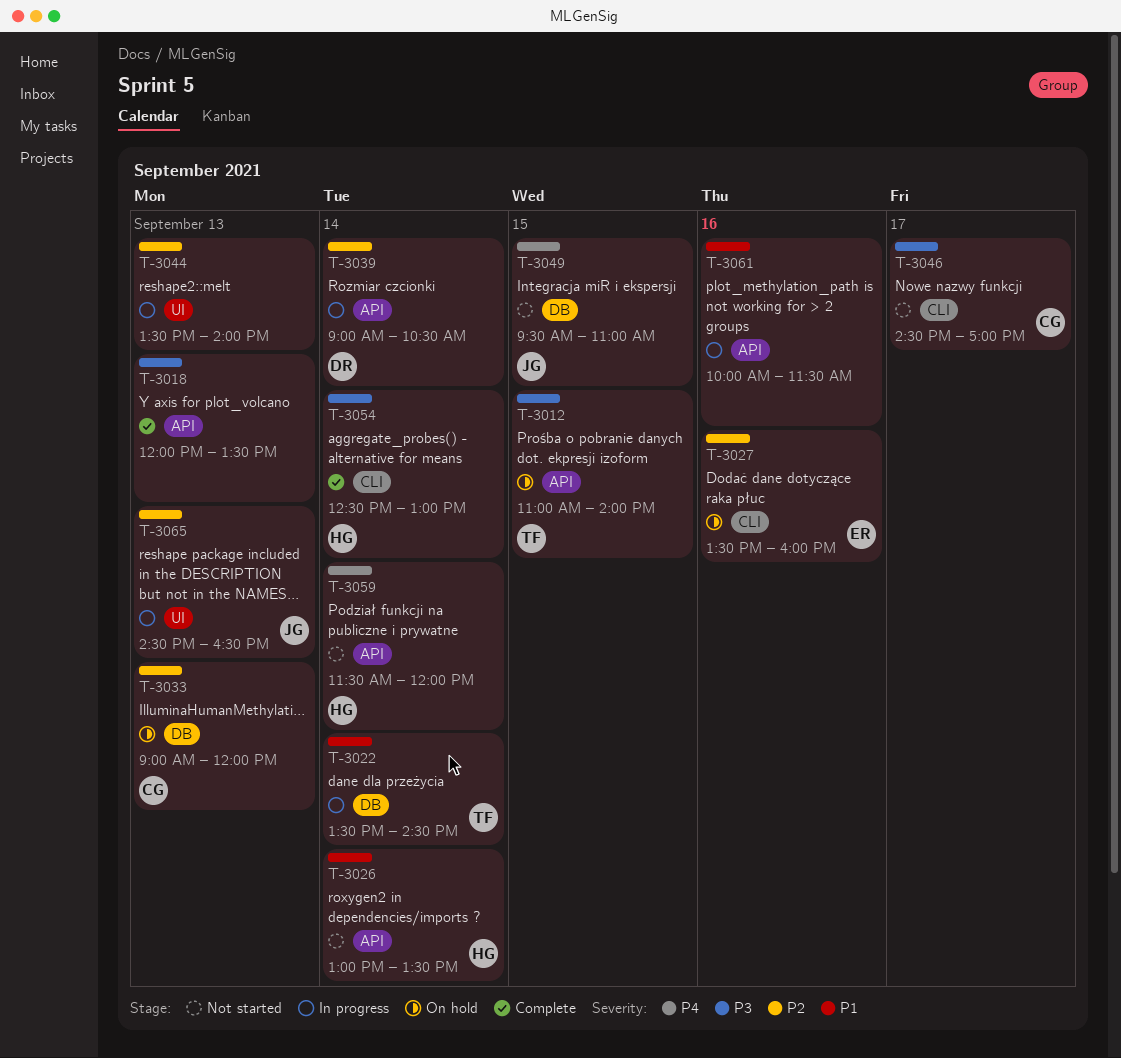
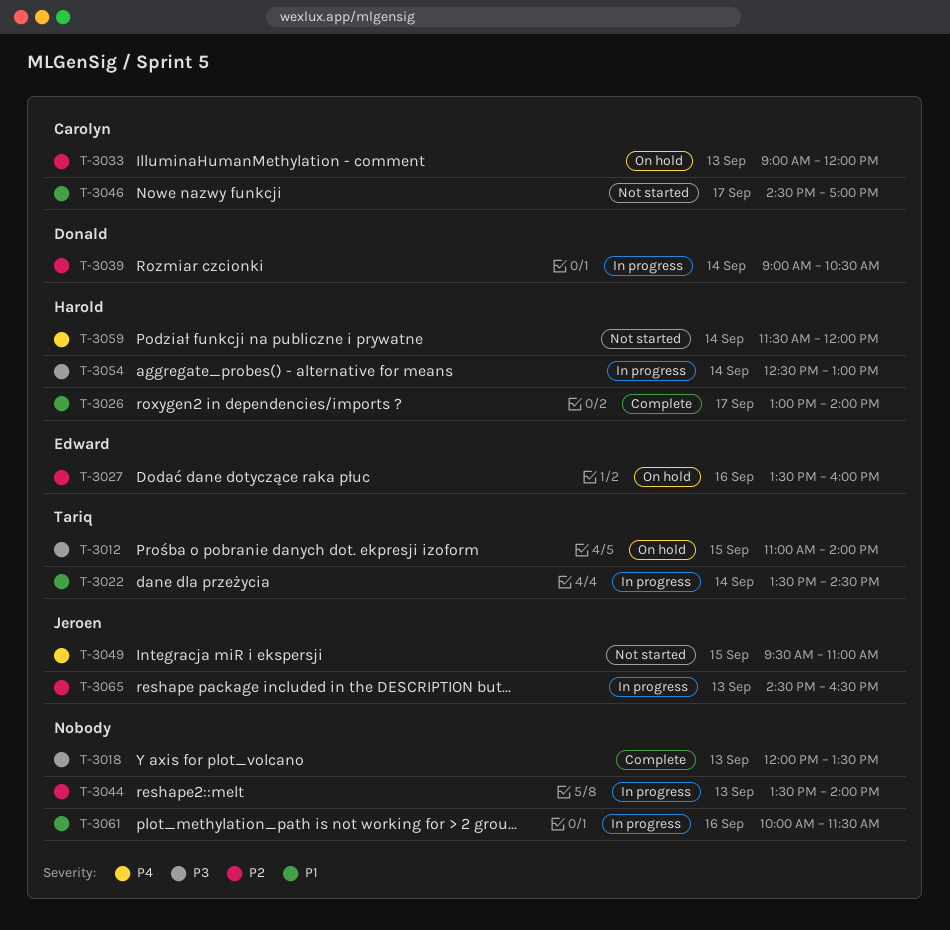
T-3026, status: Not started -> Complete
T-3026, day: Sep 14 -> Sep 17
T-3026, ends: 13:30 -> 14:00
T-3046, priority: P3 -> P1
T-3054, status: Complete -> In progress

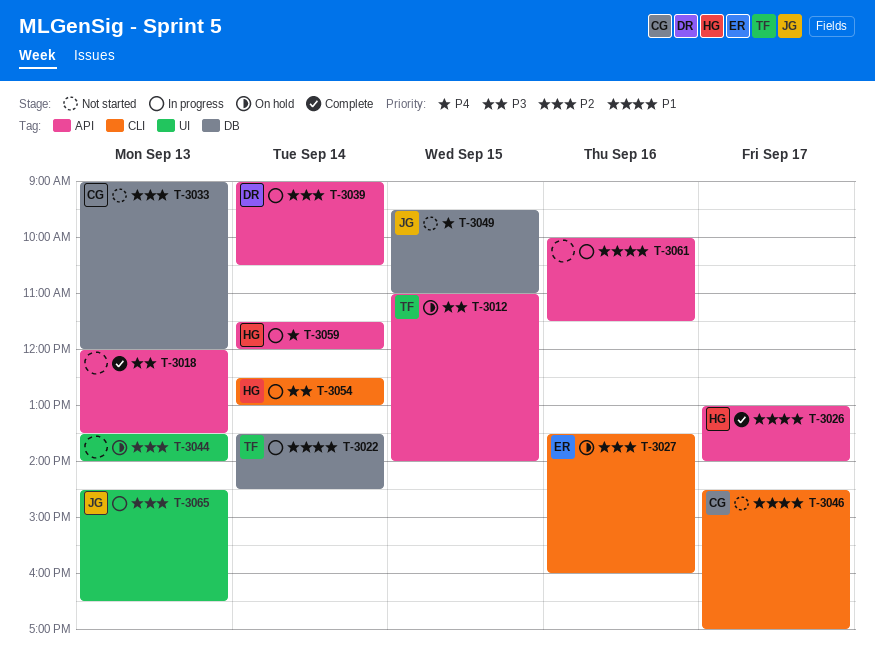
T-3033, status: On hold -> Not started
T-3044, status: In progress -> On hold
T-3059, status: Not started -> In progress

